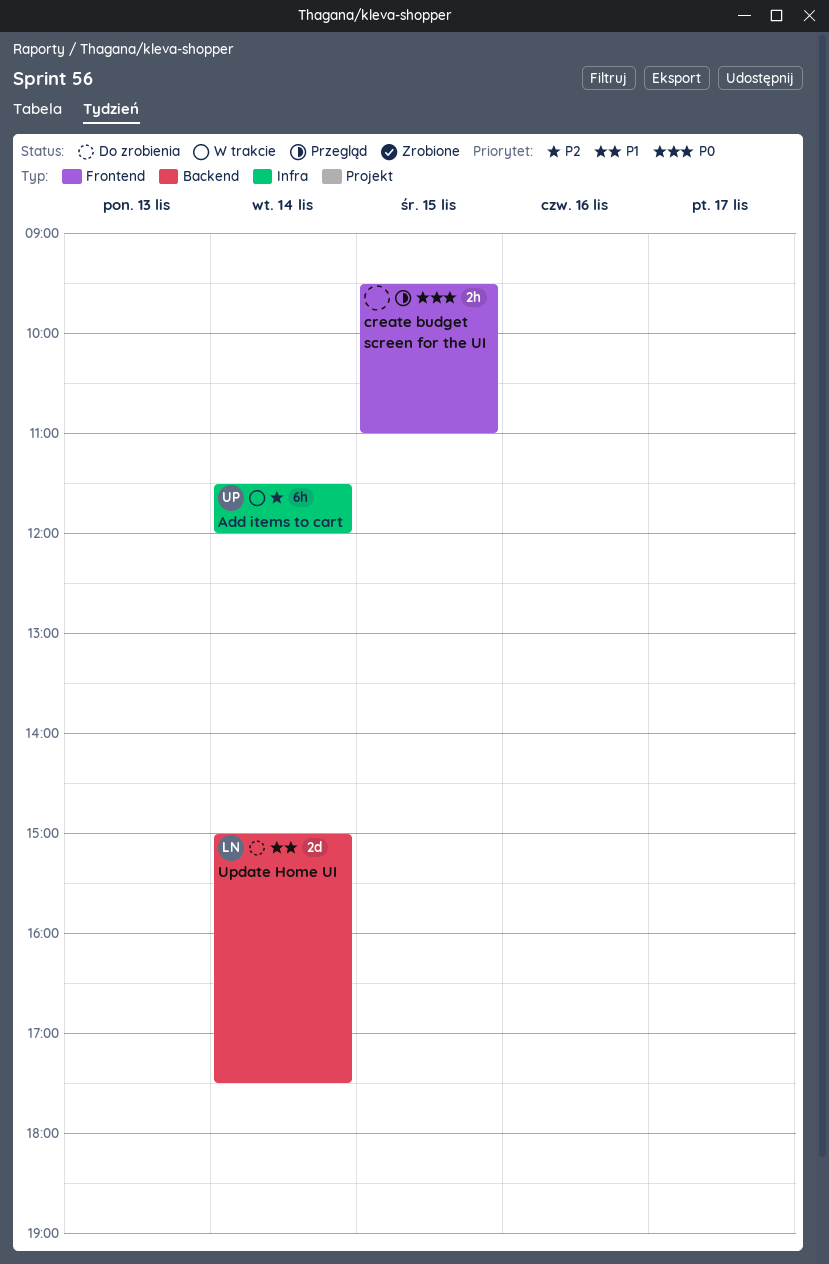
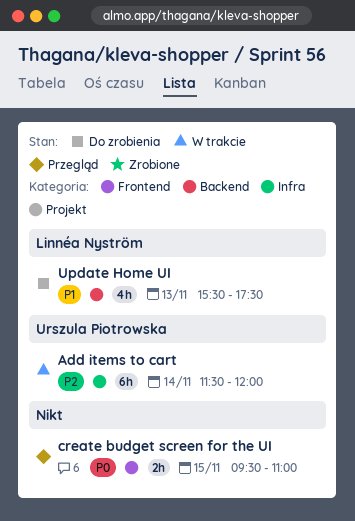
Update Home UI, estimate: 2d -> 4h
Update Home UI, day: Nov 14 -> Nov 13
Update Home UI, begins: 15:00 -> 15:30

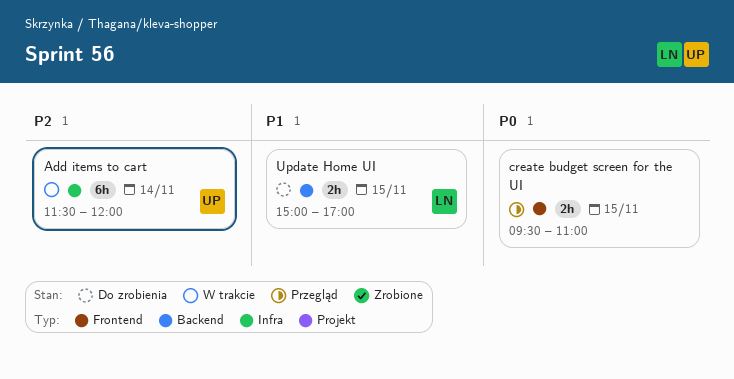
Update Home UI, estimate: 4h -> 2h
Update Home UI, day: Nov 13 -> Nov 15
Update Home UI, begins: 15:30 -> 15:00
Update Home UI, ends: 17:30 -> 17:00

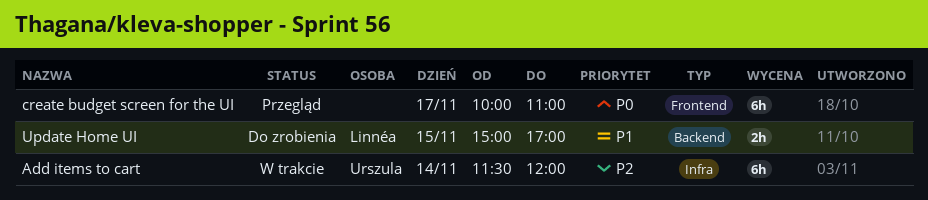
create budget screen for the UI, estimate: 2h -> 6h
create budget screen for the UI, day: Nov 15 -> Nov 17
create budget screen for the UI, begins: 09:30 -> 10:00

